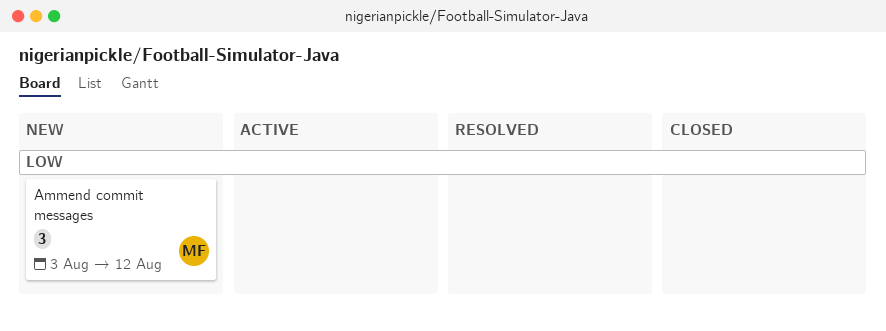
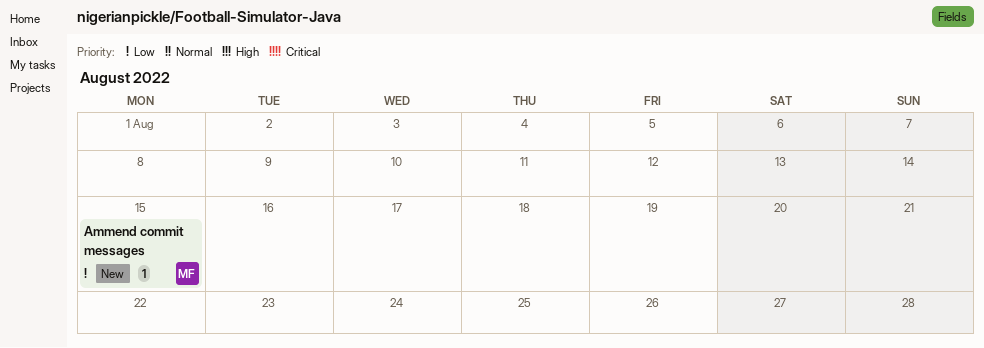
Ammend commit messages, estimate: 3 -> 1
Ammend commit messages, due: Aug 12 -> Aug 15

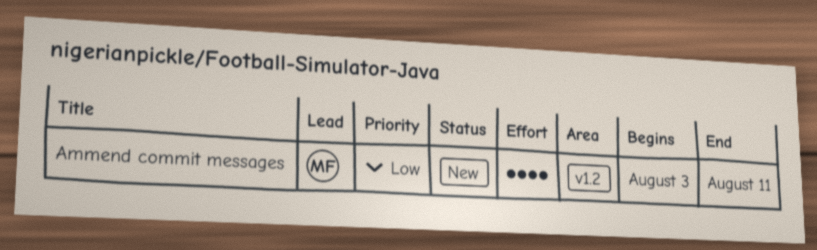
Ammend commit messages, estimate: 1 -> 4
Ammend commit messages, due: Aug 15 -> Aug 11

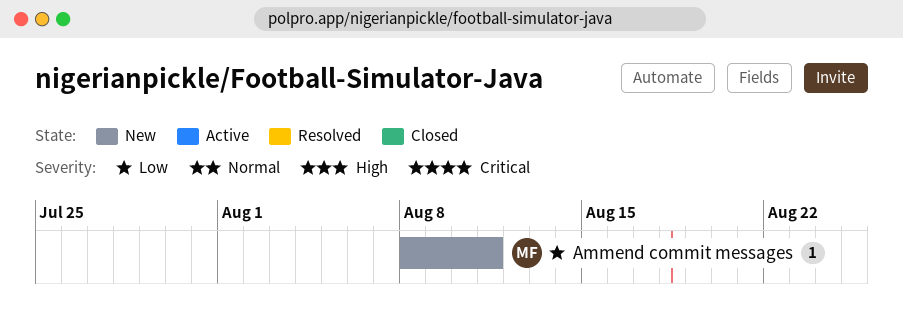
Ammend commit messages, estimate: 4 -> 1
Ammend commit messages, start: Aug 3 -> Aug 8

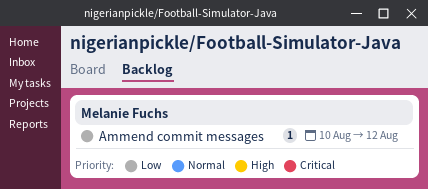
Ammend commit messages, start: Aug 8 -> Aug 10
Ammend commit messages, due: Aug 11 -> Aug 12

